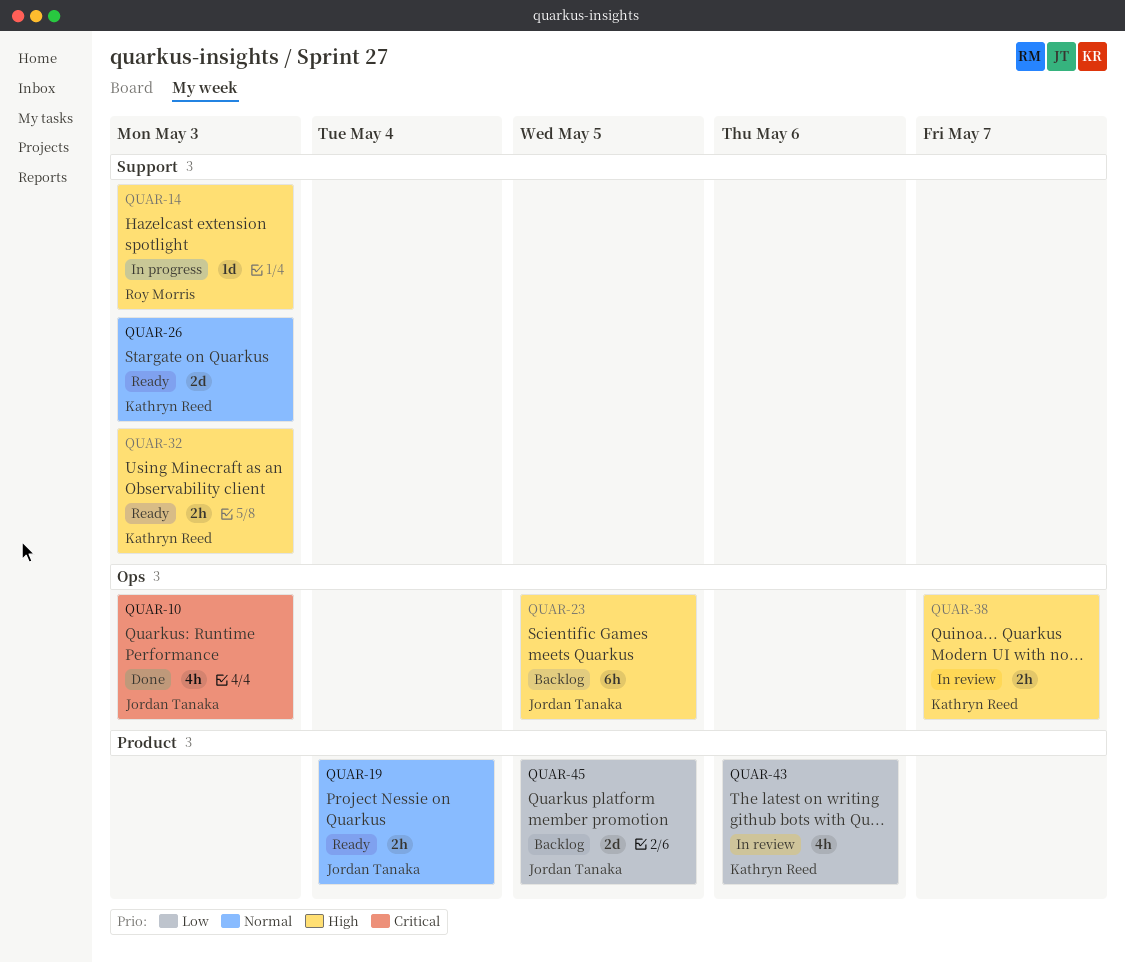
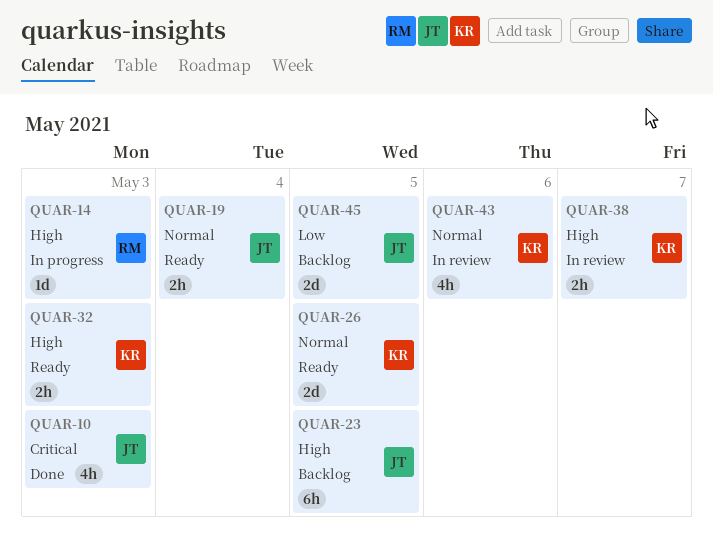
QUAR-26, due: May 3 -> May 5
QUAR-43, priority: Low -> Normal

